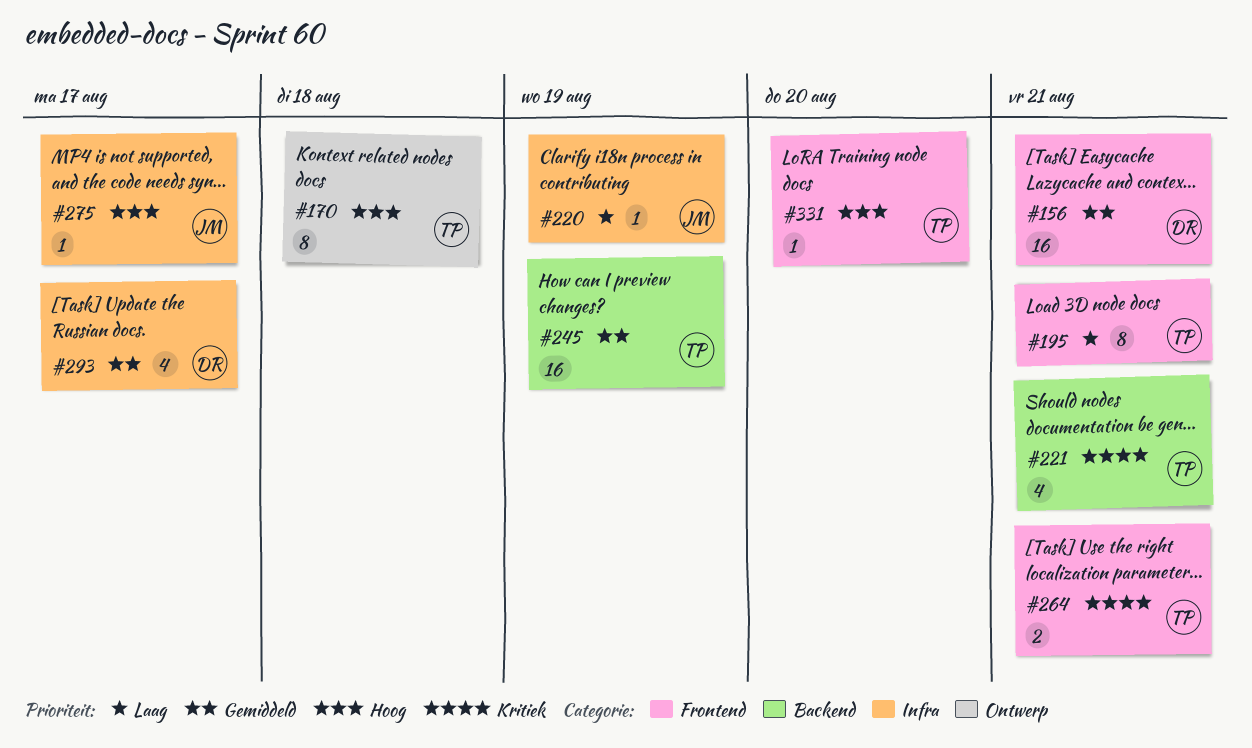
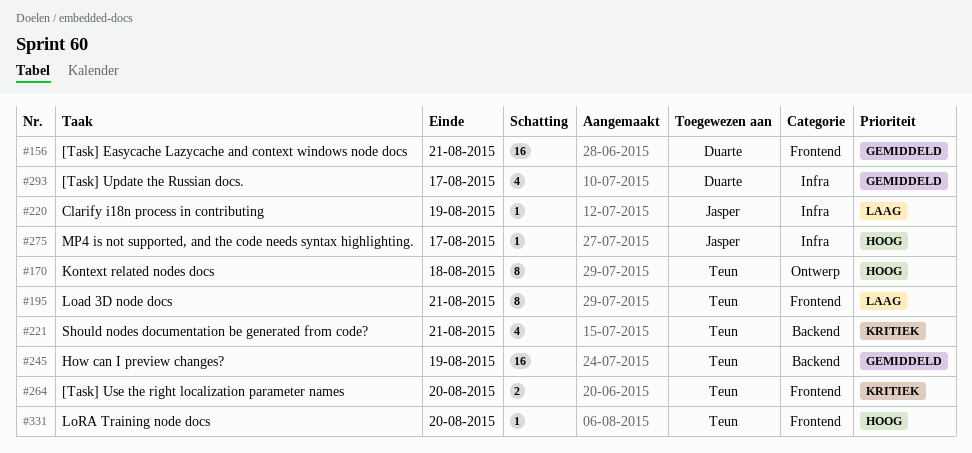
#264, due: Aug 21 -> Aug 20

